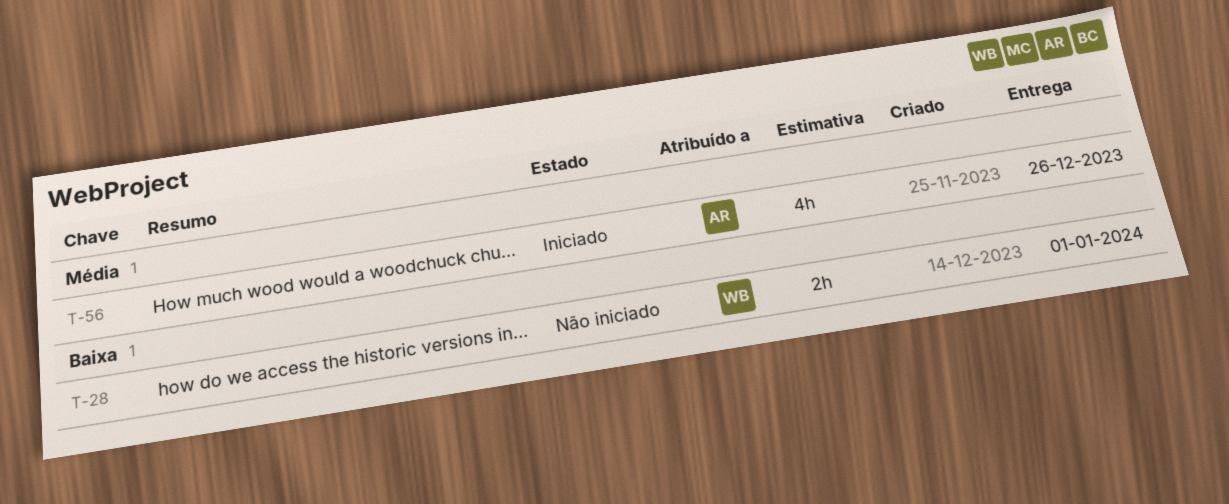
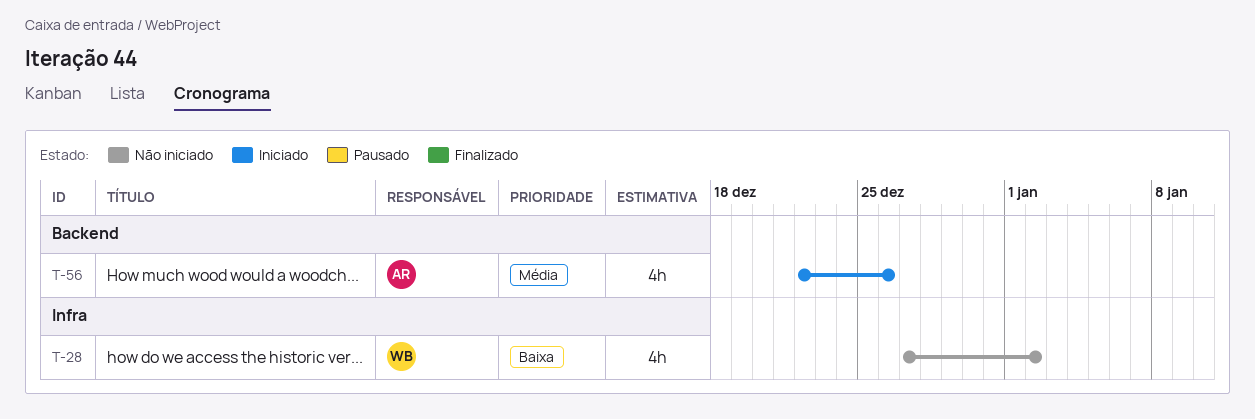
T-28, estimate: 2h -> 4h
T-28, due: Jan 1 -> Jan 2

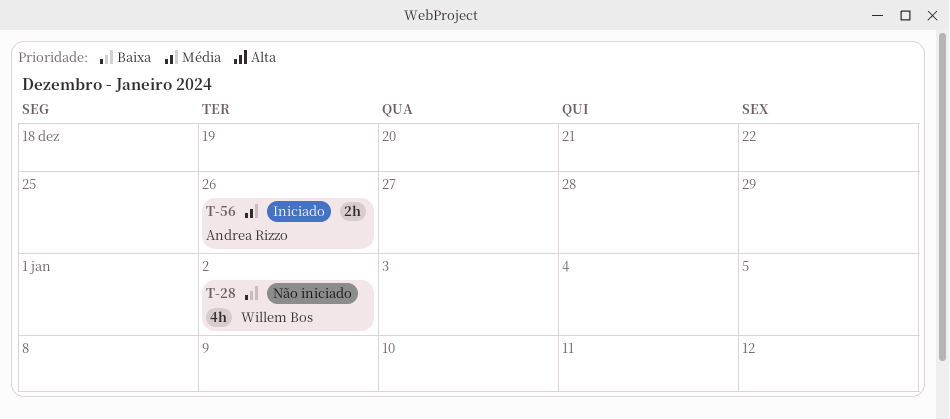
T-56, estimate: 4h -> 2h

